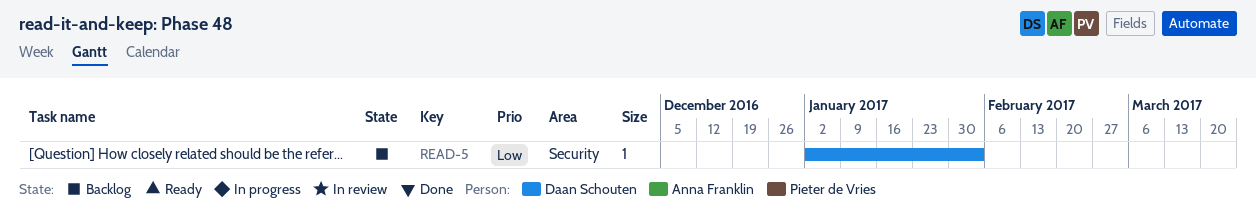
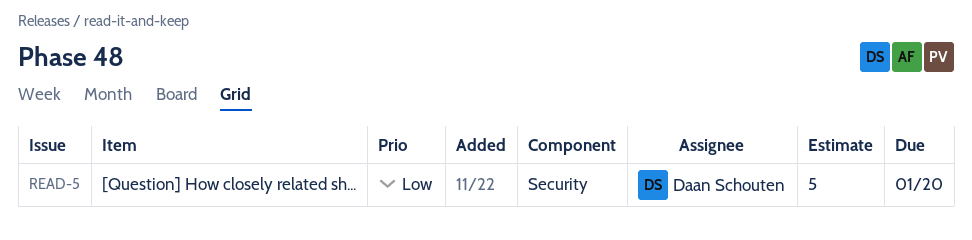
READ-5, estimate: 1 -> 5
READ-5, due: Feb 3 -> Jan 20

